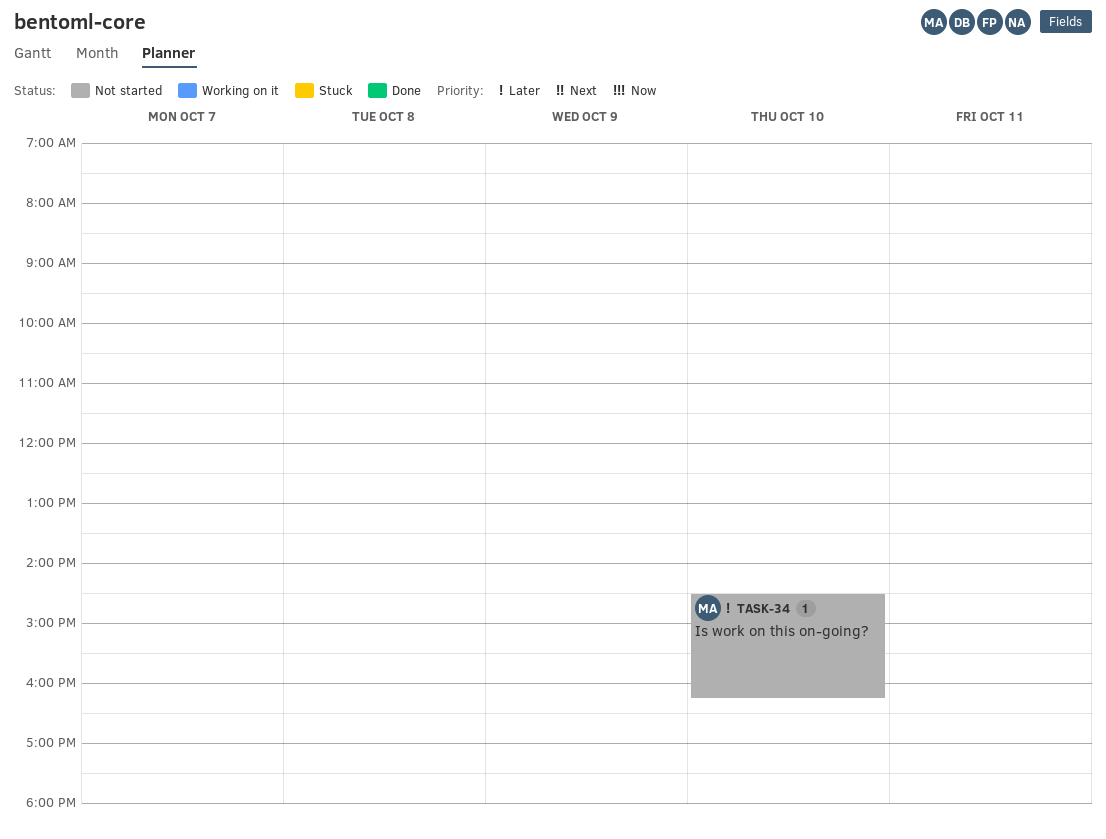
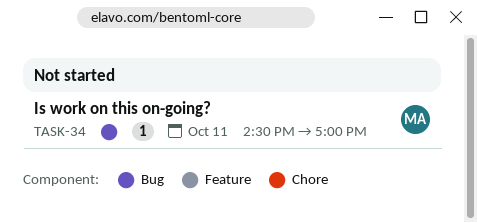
TASK-34, day: Oct 10 -> Oct 11
TASK-34, ends: 16:15 -> 17:00

